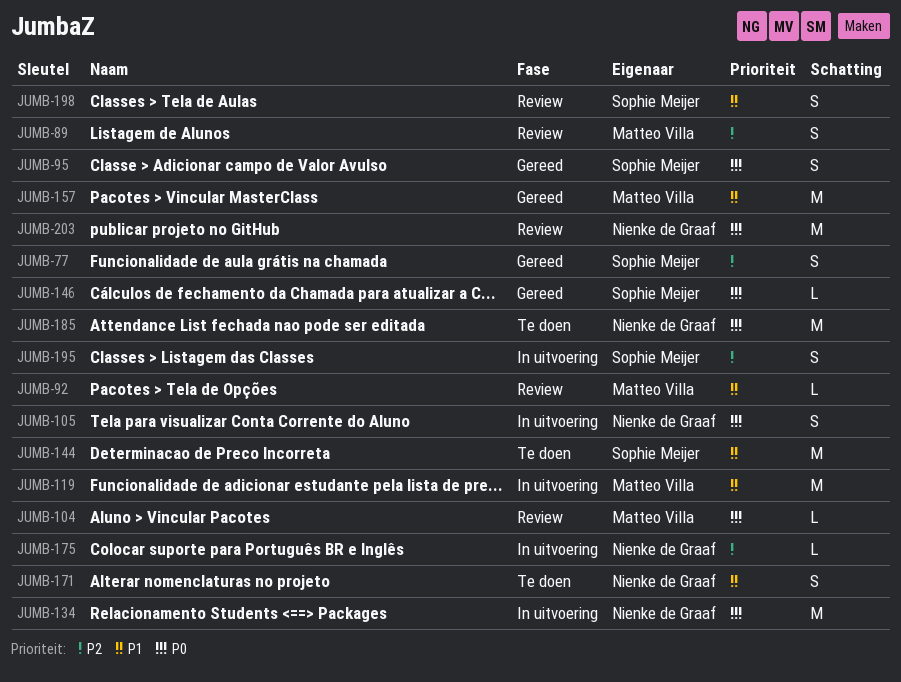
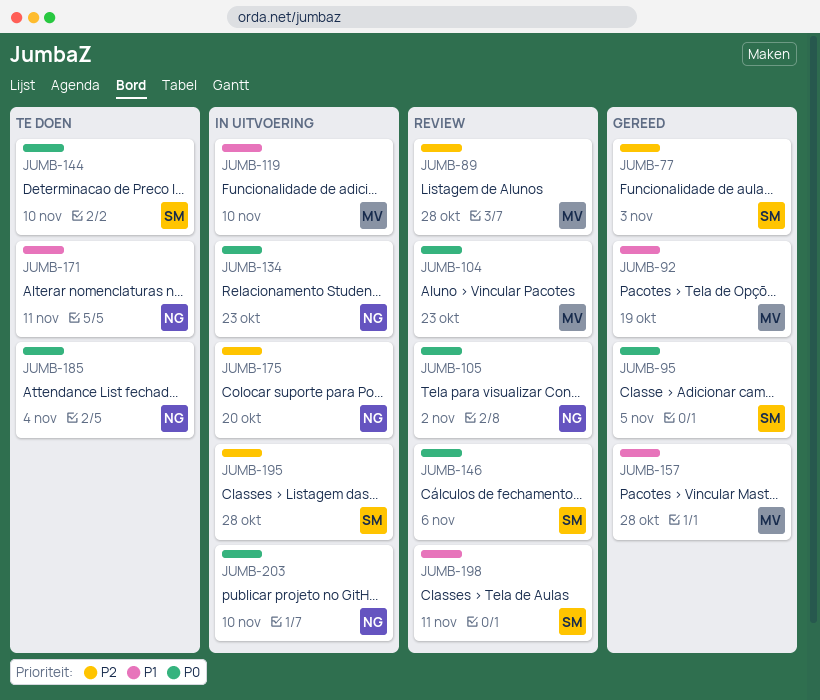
JUMB-92, status: Review -> Gereed
JUMB-105, status: In uitvoering -> Review
JUMB-144, priority: P1 -> P0
JUMB-146, status: Gereed -> Review
JUMB-203, status: Review -> In uitvoering

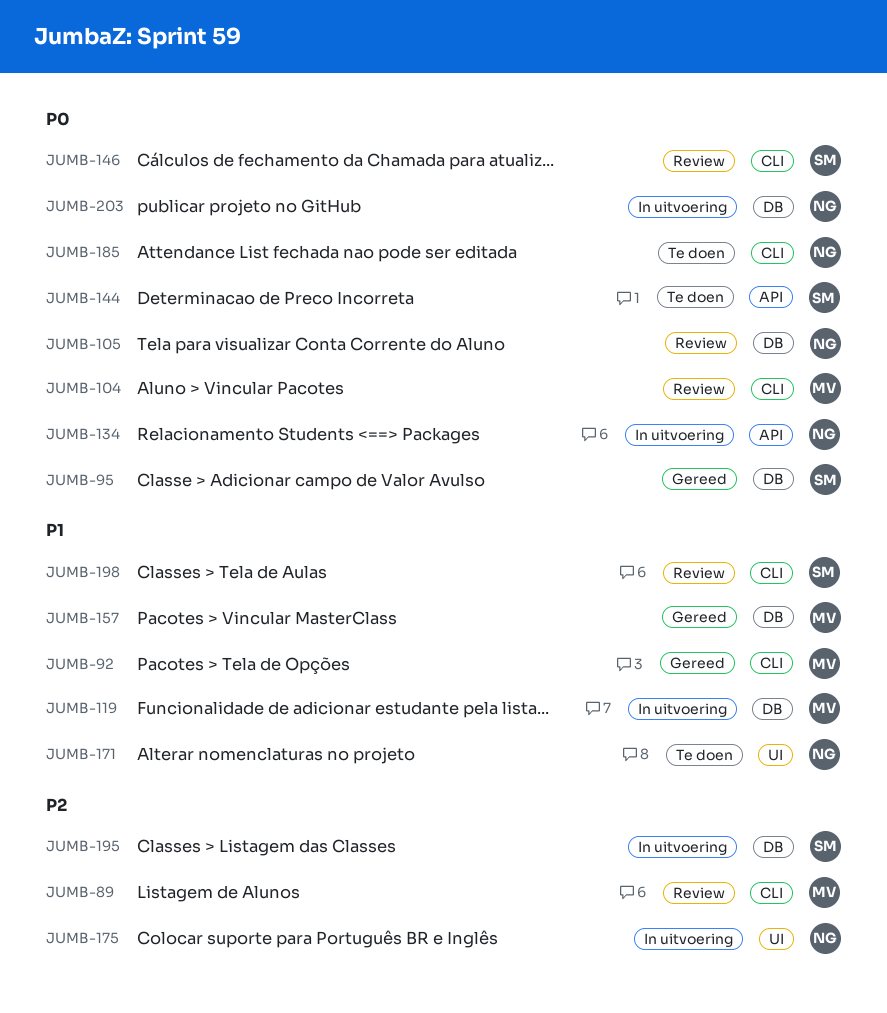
JUMB-77: present -> none

